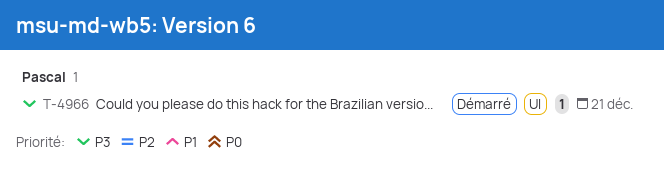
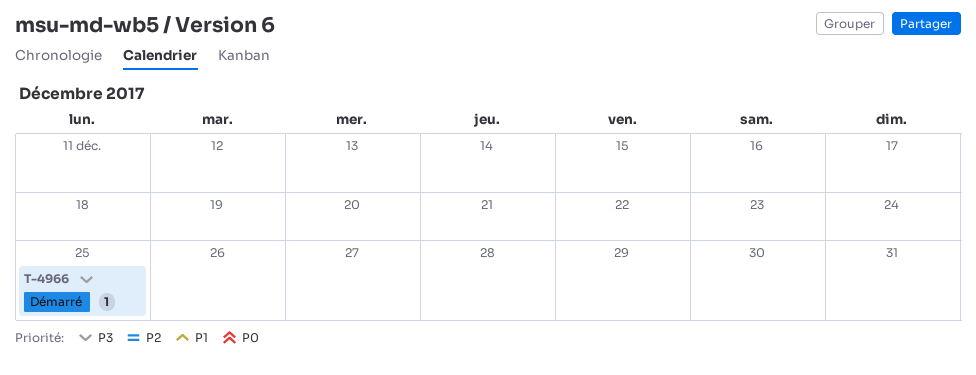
T-4966, due: Dec 21 -> Dec 25

